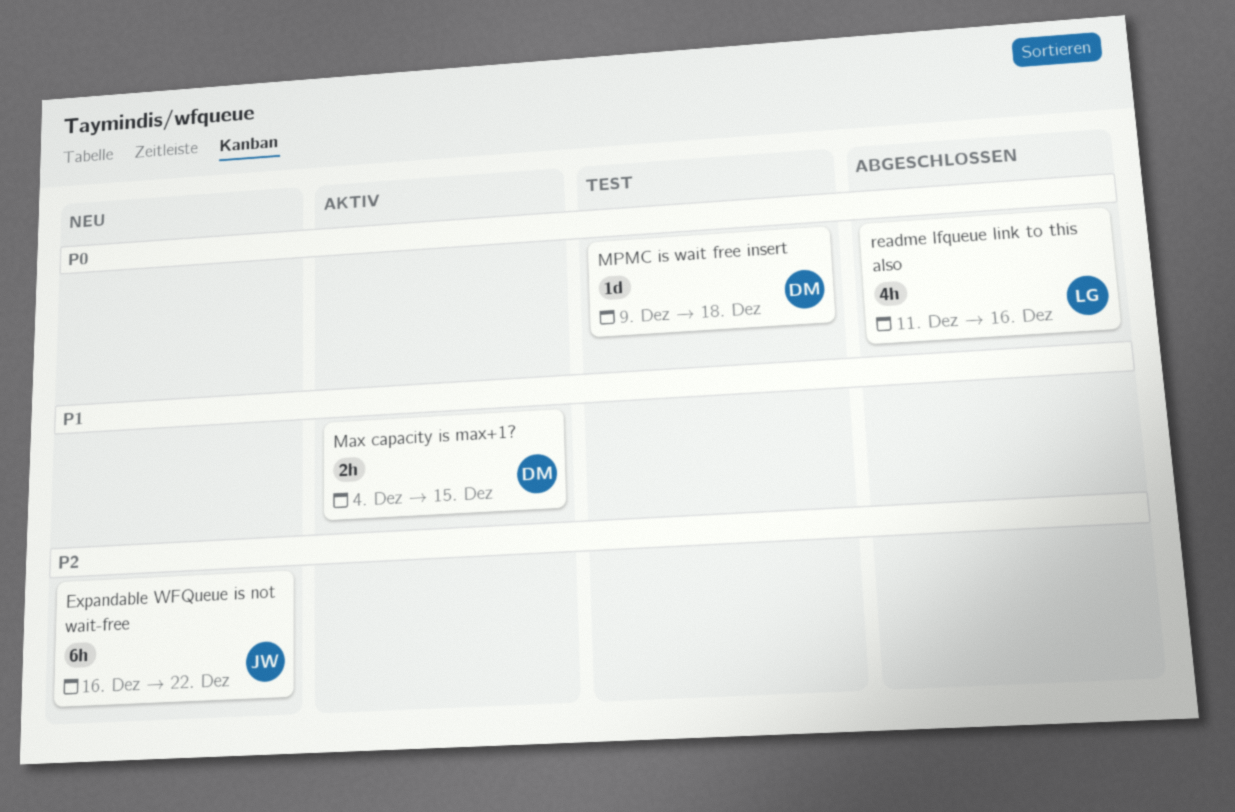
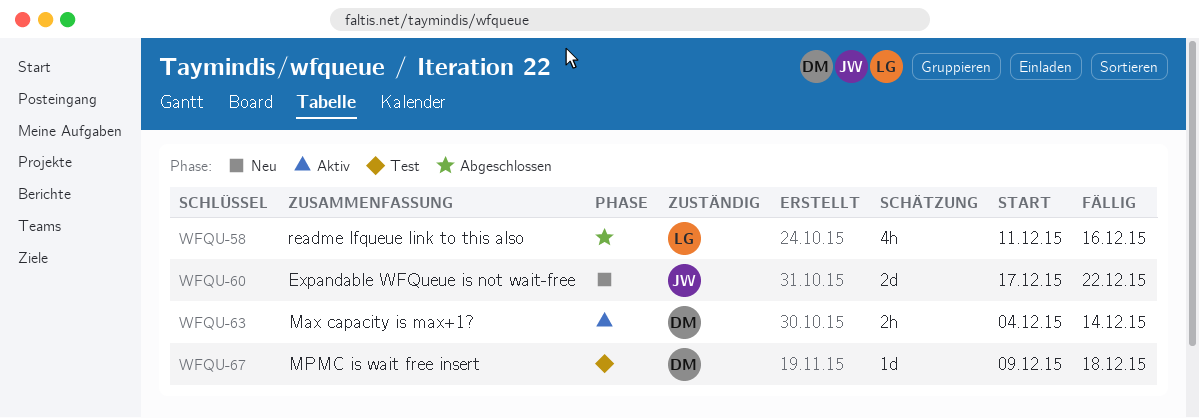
Expandable WFQueue is not wait-free, estimate: 6h -> 2d
Expandable WFQueue is not wait-free, start: Dec 16 -> Dec 17
Max capacity is max+1?, due: Dec 15 -> Dec 14

